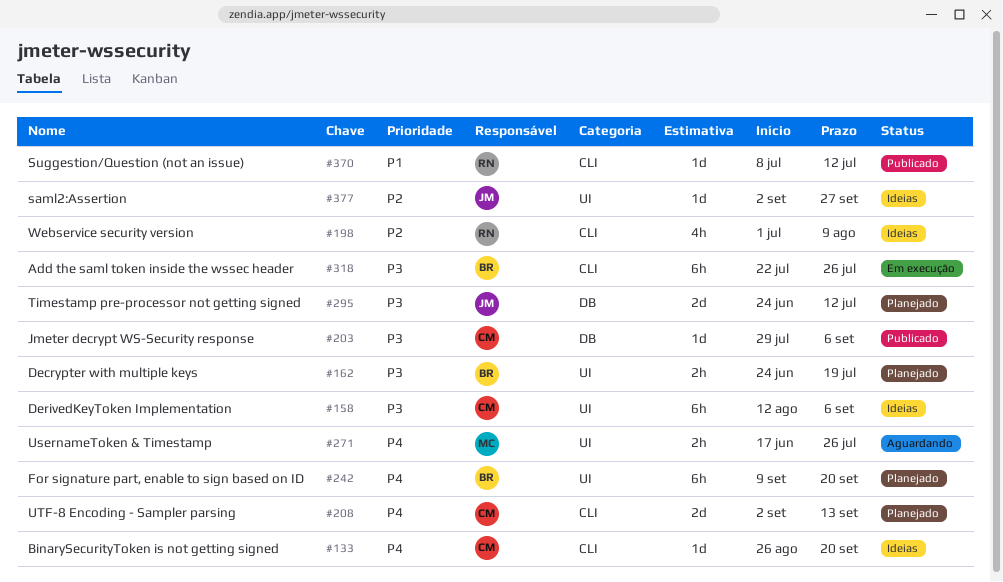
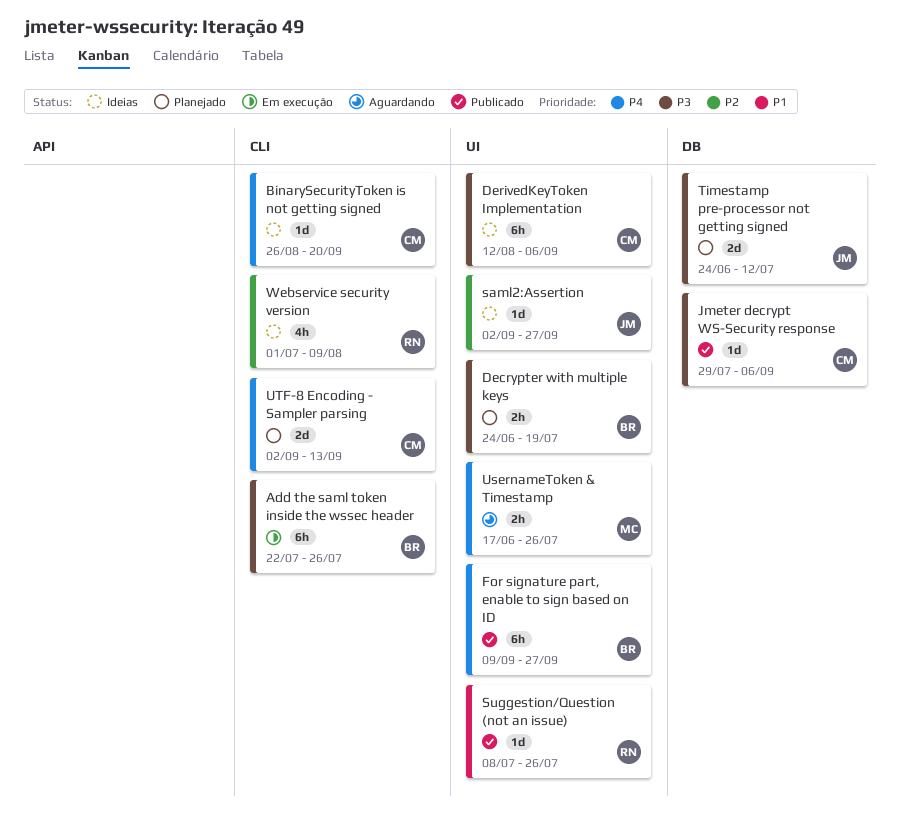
For signature part, enable to sign based on ID, status: Planejado -> Publicado
For signature part, enable to sign based on ID, due: Sep 20 -> Sep 27
Suggestion/Question (not an issue), label: CLI -> UI
Suggestion/Question (not an issue), due: Jul 12 -> Jul 26

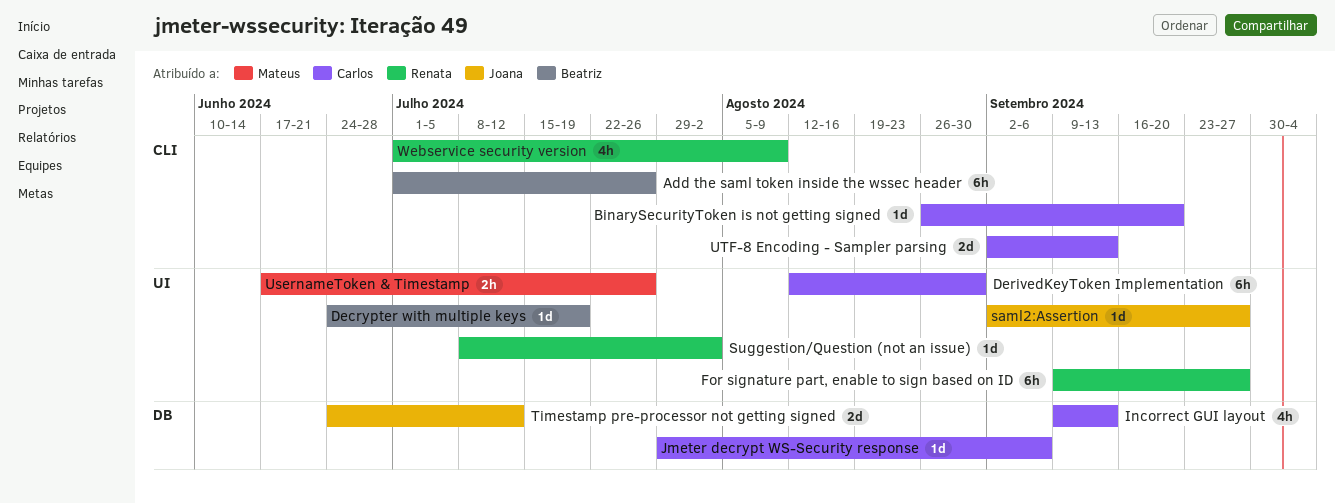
Add the saml token inside the wssec header, start: Jul 22 -> Jul 1
Decrypter with multiple keys, estimate: 2h -> 1d
DerivedKeyToken Implementation, due: Sep 6 -> Aug 30
For signature part, enable to sign based on ID, owner: Beatriz -> Renata
Incorrect GUI layout: none -> present
Suggestion/Question (not an issue), due: Jul 26 -> Aug 2

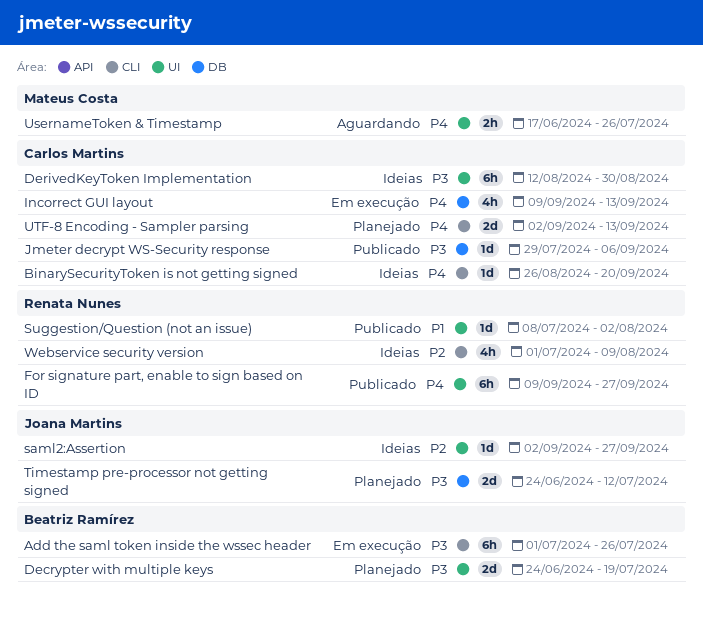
Decrypter with multiple keys, estimate: 1d -> 2d

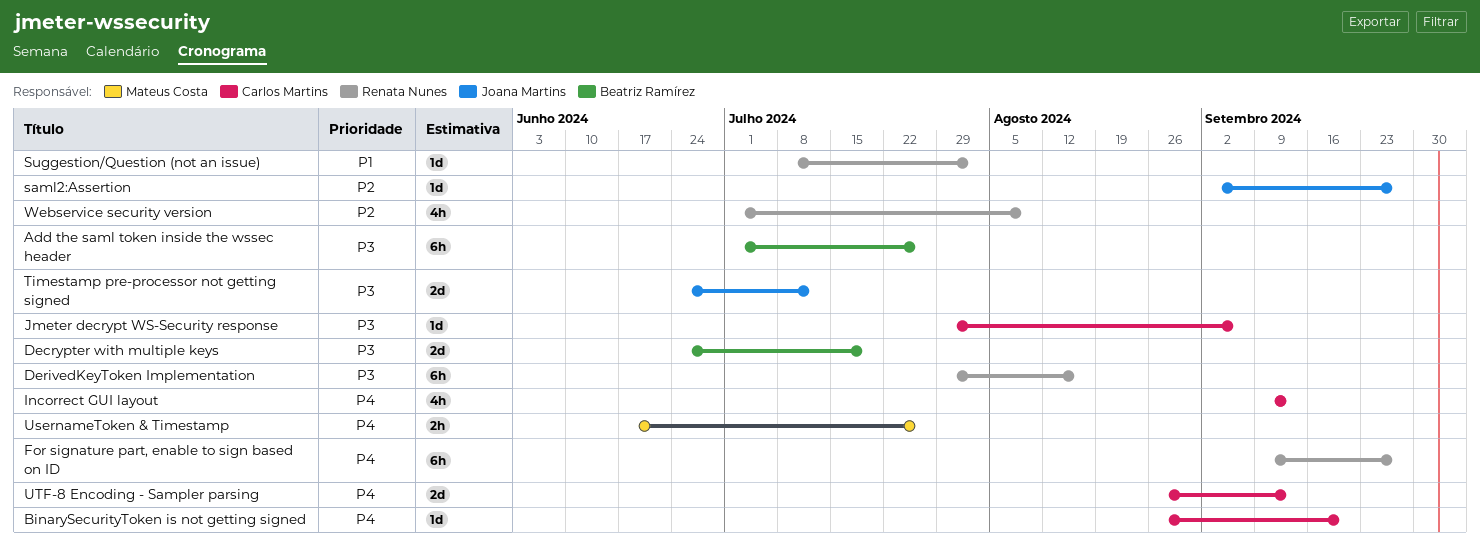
DerivedKeyToken Implementation, owner: Carlos Martins -> Renata Nunes
DerivedKeyToken Implementation, start: Aug 12 -> Jul 29
DerivedKeyToken Implementation, due: Aug 30 -> Aug 16
UTF-8 Encoding - Sampler parsing, start: Sep 2 -> Aug 26

